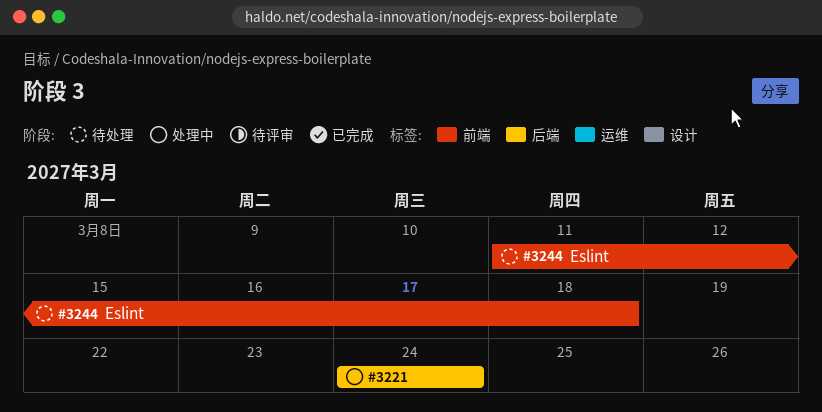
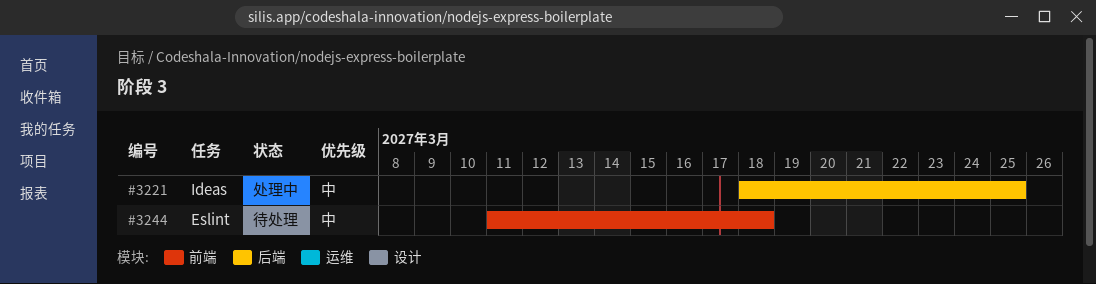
#3221, start: Mar 24 -> Mar 18
#3221, due: Mar 24 -> Mar 25

